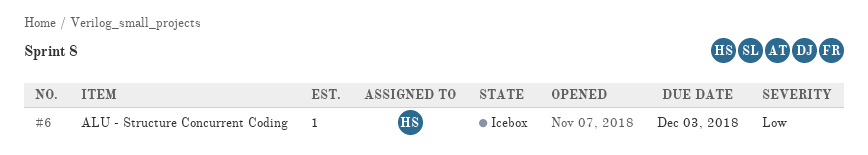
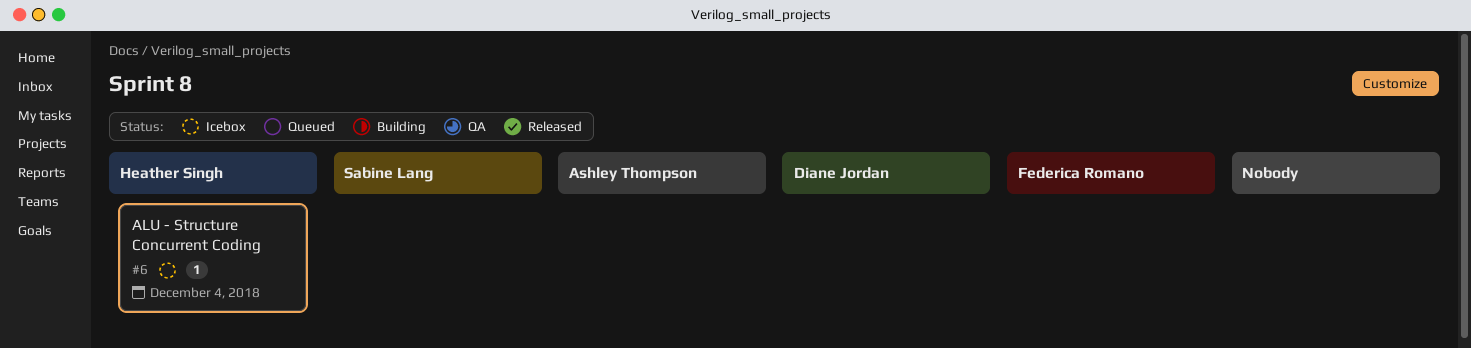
#6, due: Dec 3 -> Dec 4

